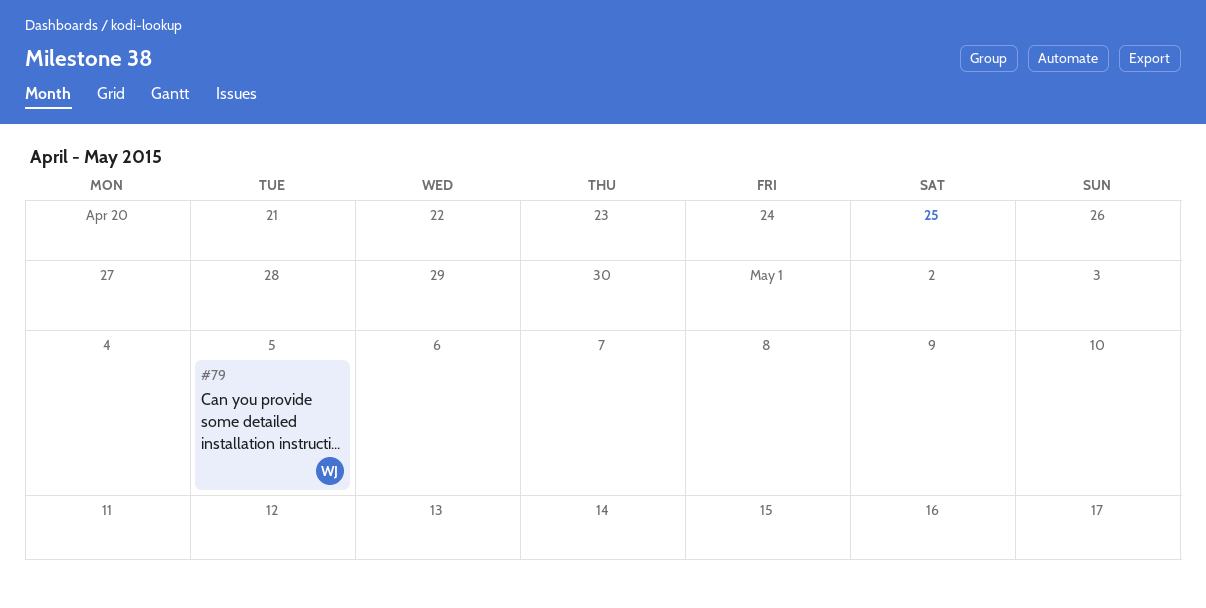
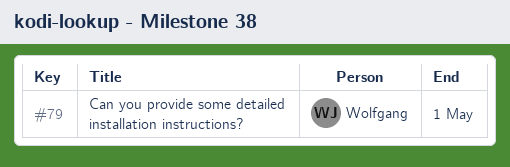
#79, due: May 5 -> May 1

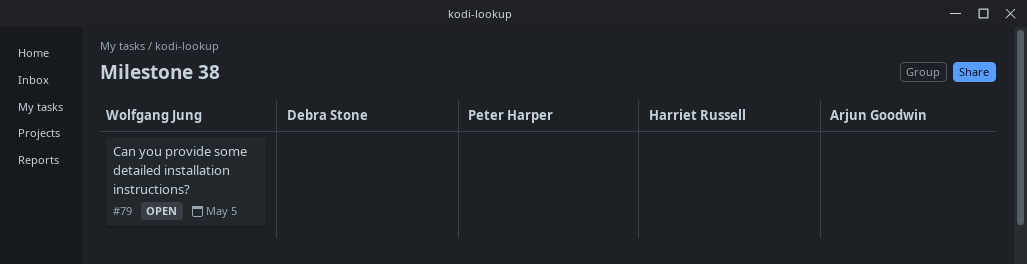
#79, due: May 1 -> May 5

